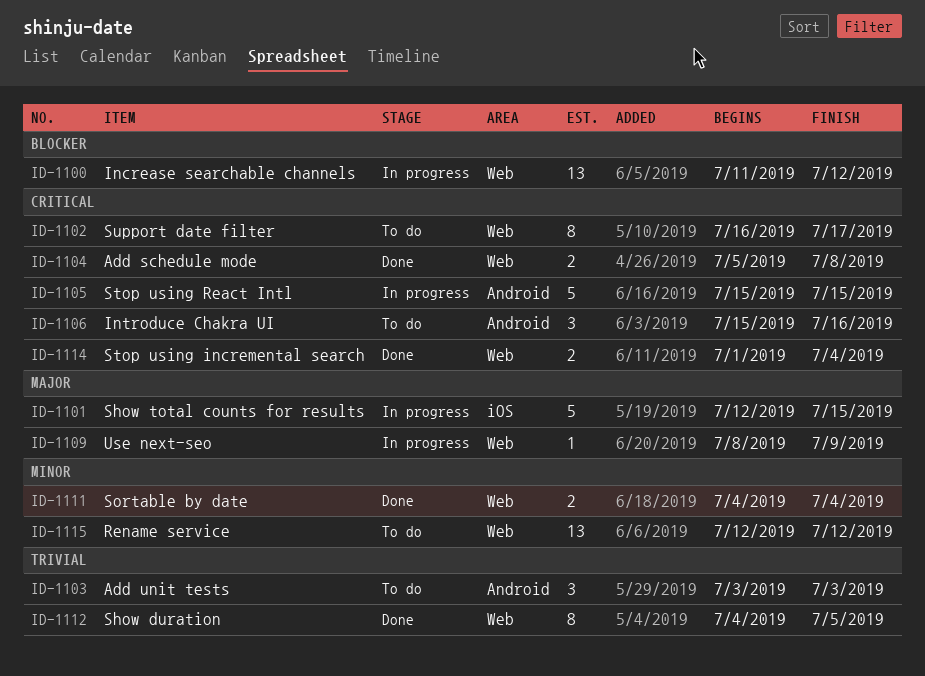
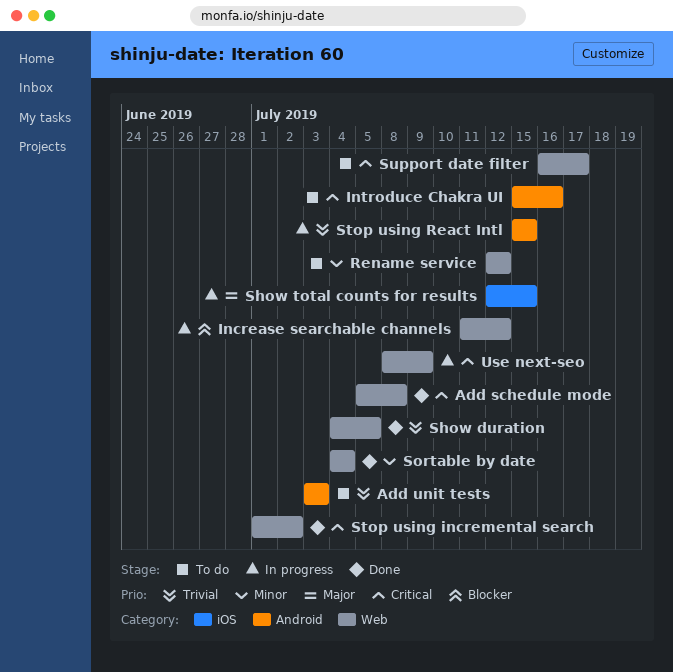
Stop using incremental search, due: Jul 4 -> Jul 2
Stop using React Intl, priority: Critical -> Trivial
Use next-seo, priority: Major -> Critical

